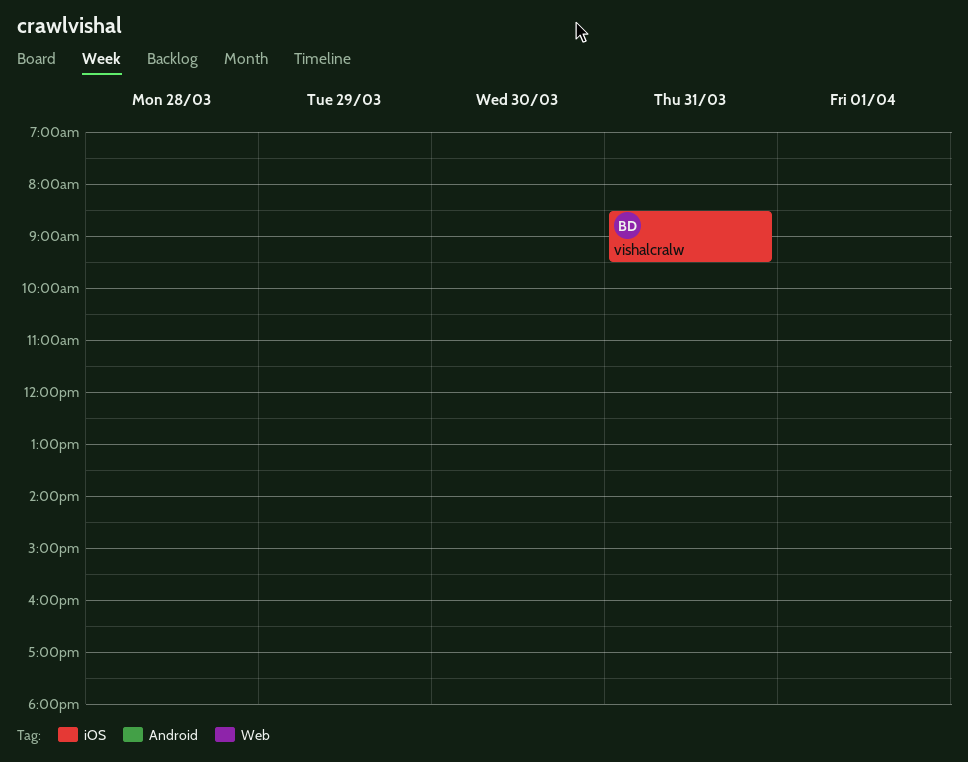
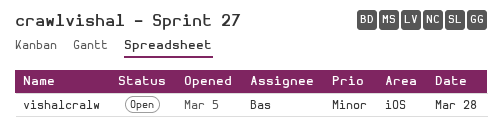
vishalcralw, day: Mar 31 -> Mar 28

